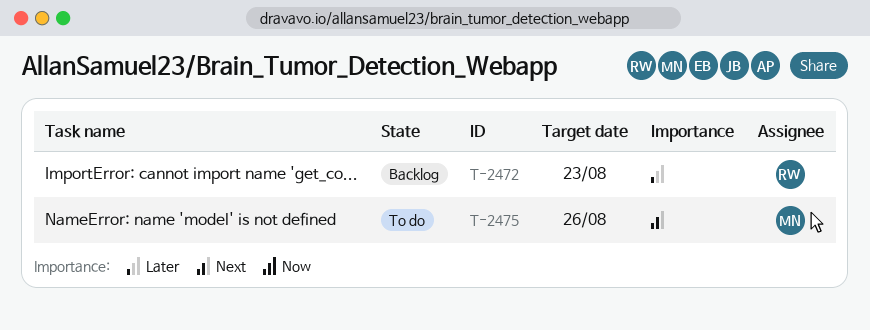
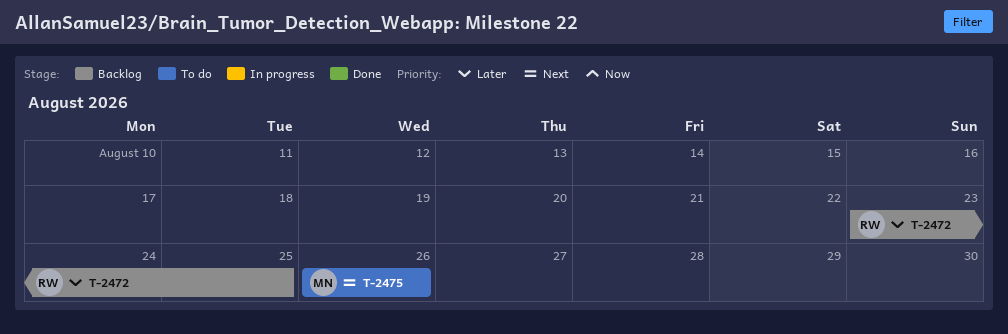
T-2472, due: Aug 23 -> Aug 25

